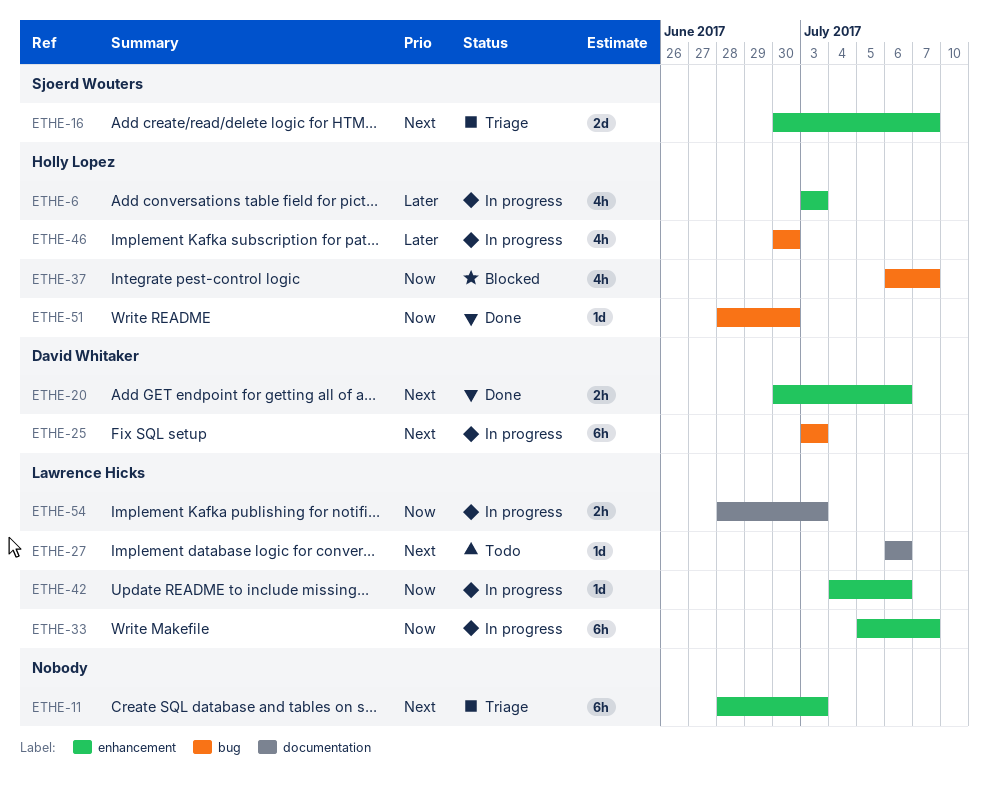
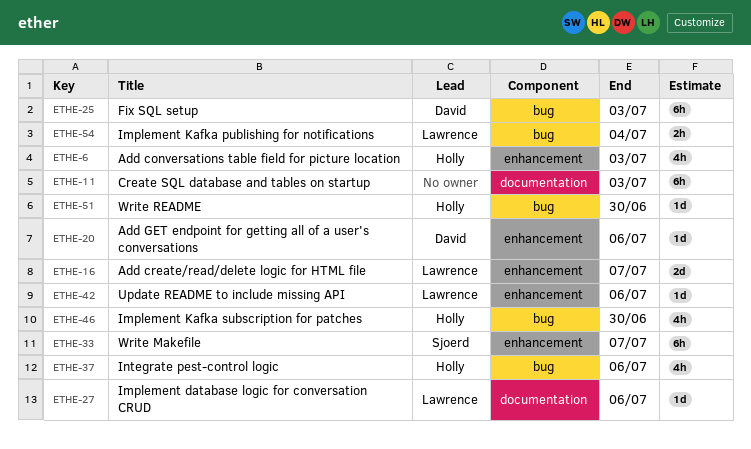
ETHE-11, label: enhancement -> documentation
ETHE-16, owner: Sjoerd Wouters -> Lawrence Hicks
ETHE-20, estimate: 2h -> 1d
ETHE-33, owner: Lawrence Hicks -> Sjoerd Wouters
ETHE-37, due: Jul 7 -> Jul 6
ETHE-54, label: documentation -> bug
ETHE-54, due: Jul 3 -> Jul 4

